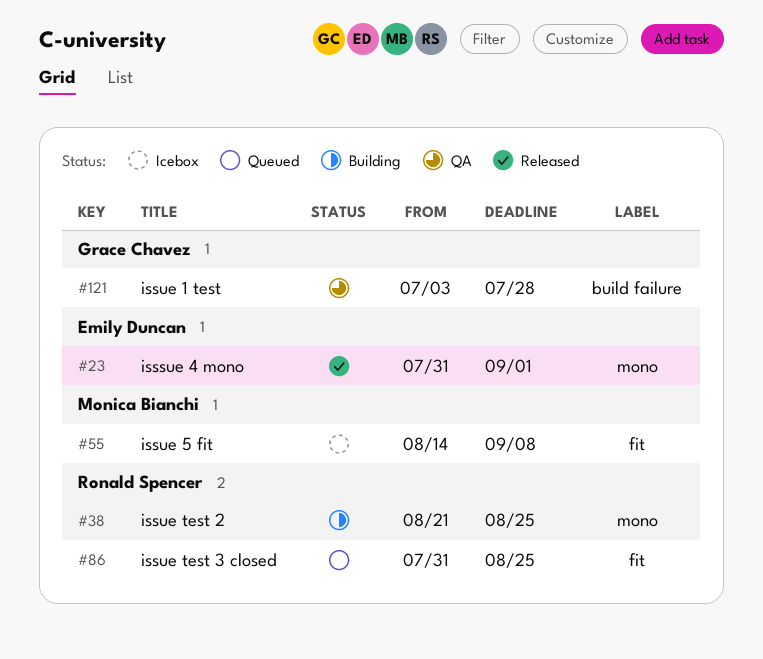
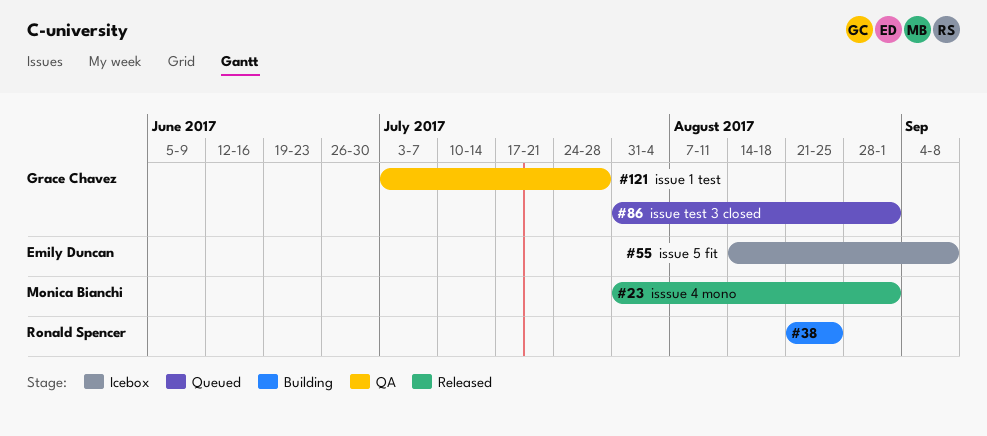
#23, owner: Emily Duncan -> Monica Bianchi
#55, owner: Monica Bianchi -> Emily Duncan
#86, owner: Ronald Spencer -> Grace Chavez
#86, due: Aug 25 -> Sep 1

